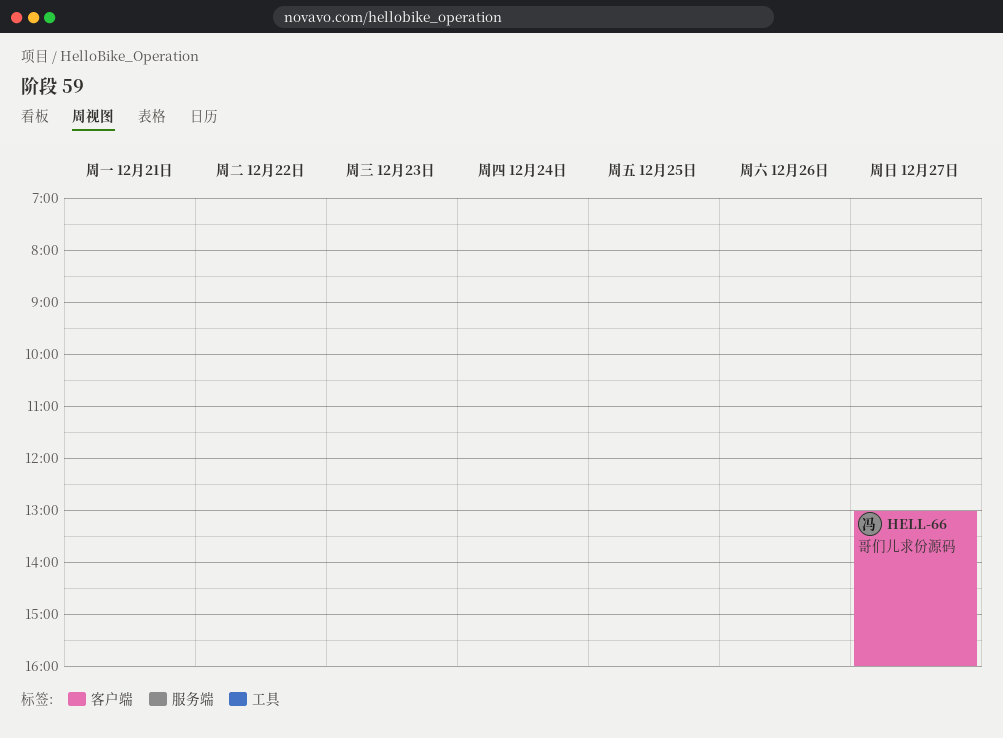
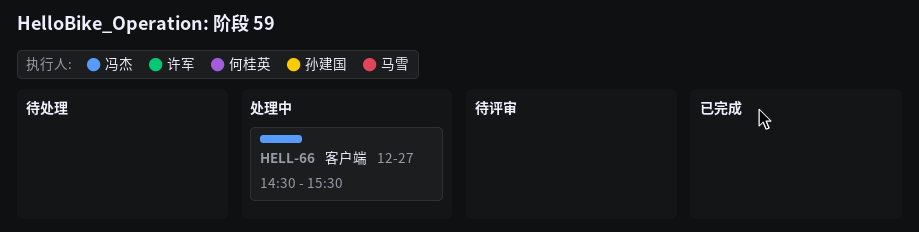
HELL-66, begins: 13:00 -> 14:30
HELL-66, ends: 16:00 -> 15:30

